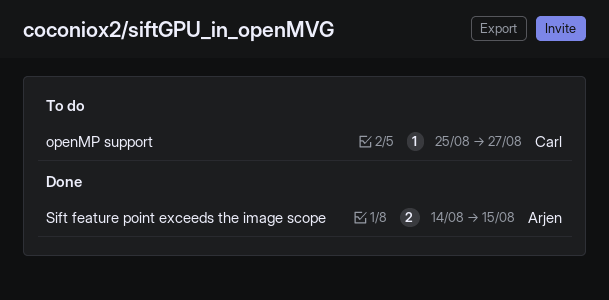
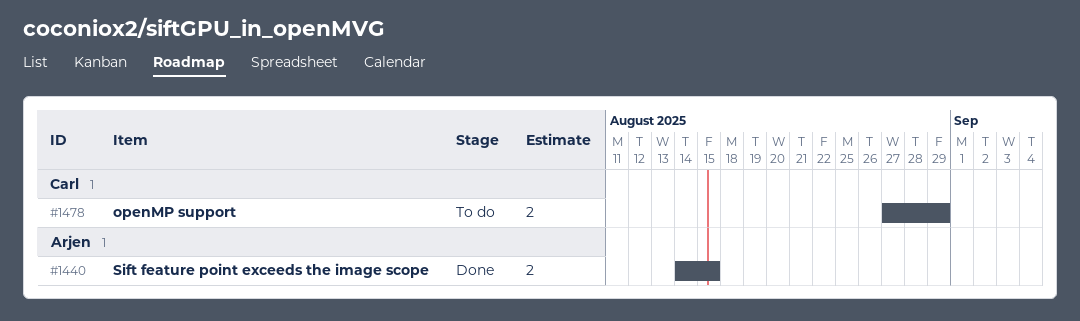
openMP support, estimate: 1 -> 2
openMP support, start: Aug 25 -> Aug 27
openMP support, due: Aug 27 -> Aug 29

